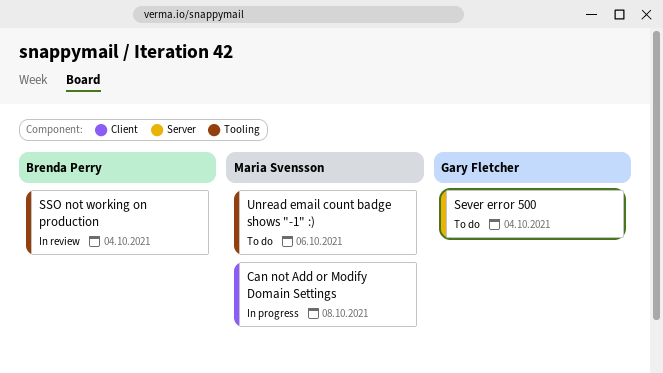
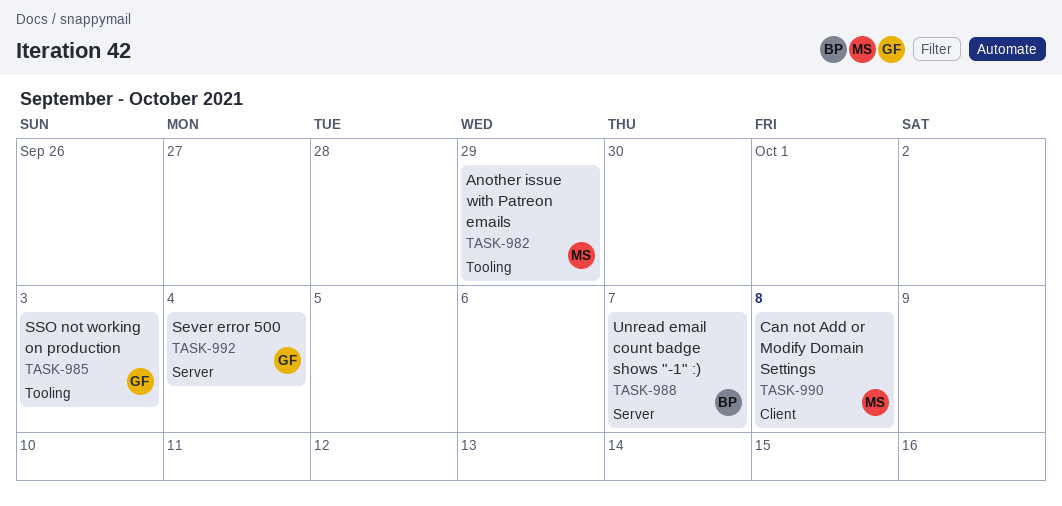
Another issue with Patreon emails: none -> present
SSO not working on production, owner: Brenda Perry -> Gary Fletcher
SSO not working on production, due: Oct 4 -> Oct 3
Unread email count badge shows "-1" :), owner: Maria Svensson -> Brenda Perry
Unread email count badge shows "-1" :), label: Tooling -> Server
Unread email count badge shows "-1" :), due: Oct 6 -> Oct 7

